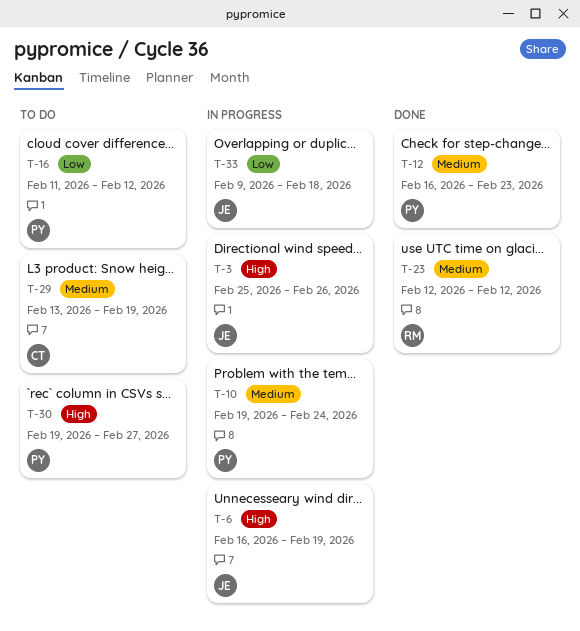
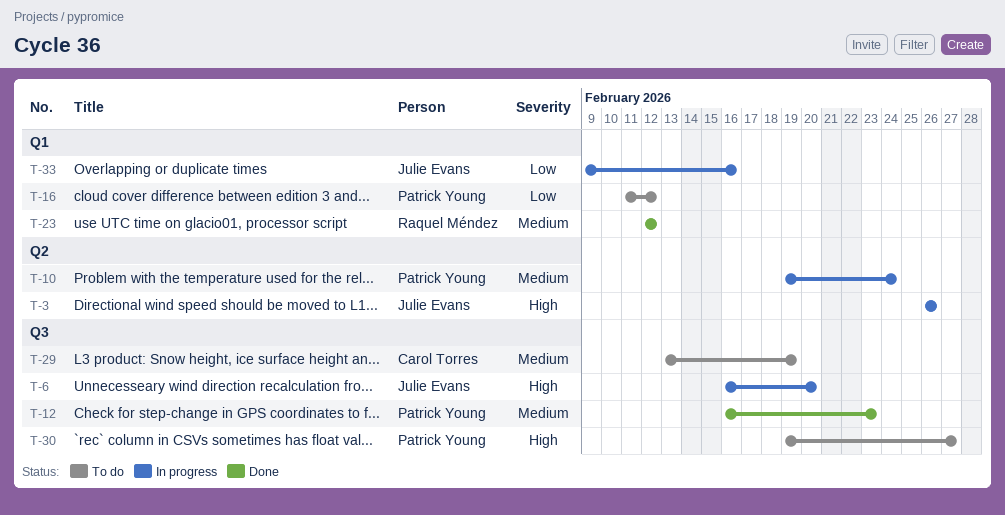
T-3, start: Feb 25 -> Feb 26
T-6, due: Feb 19 -> Feb 20
T-33, due: Feb 18 -> Feb 16

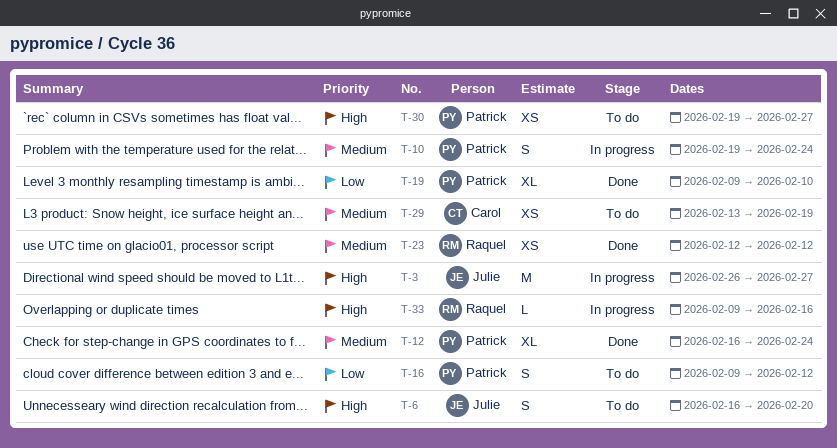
T-3, due: Feb 26 -> Feb 27
T-6, status: In progress -> To do
T-12, due: Feb 23 -> Feb 24
T-16, start: Feb 11 -> Feb 9
T-19: none -> present
T-33, owner: Julie Evans -> Raquel Méndez
T-33, priority: Low -> High

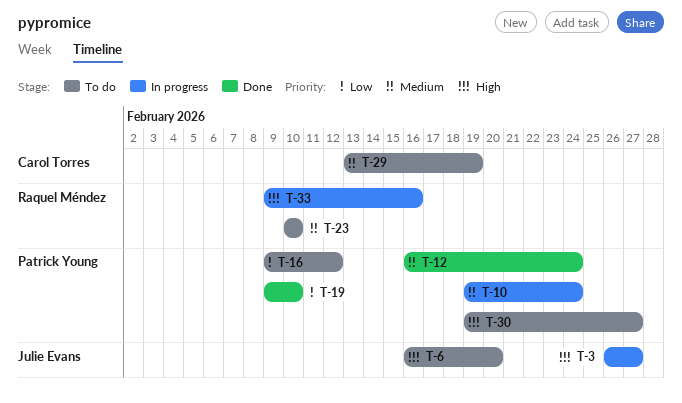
T-23, status: Done -> To do
T-23, start: Feb 12 -> Feb 10
T-23, due: Feb 12 -> Feb 10

